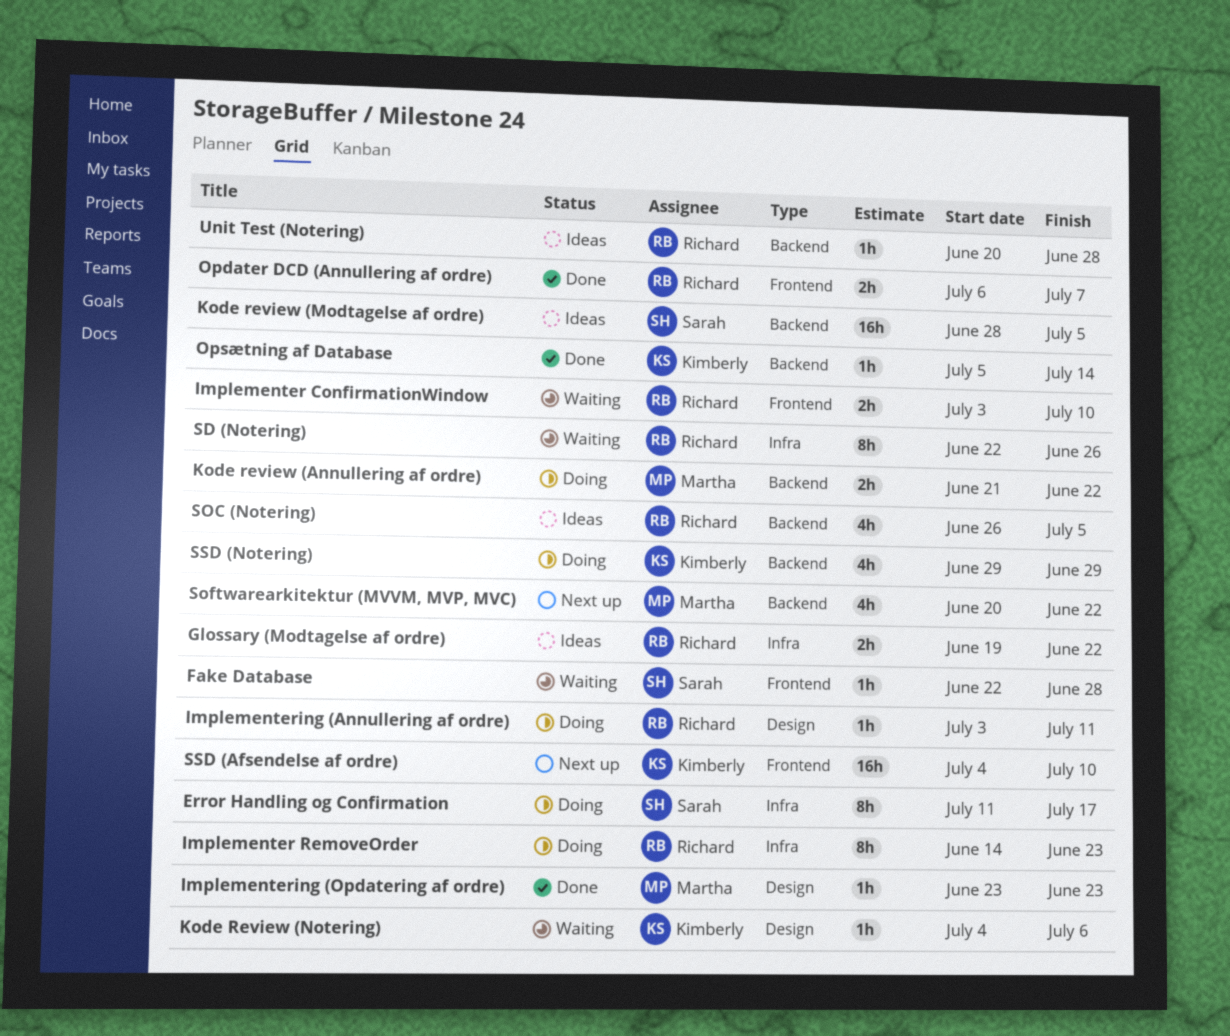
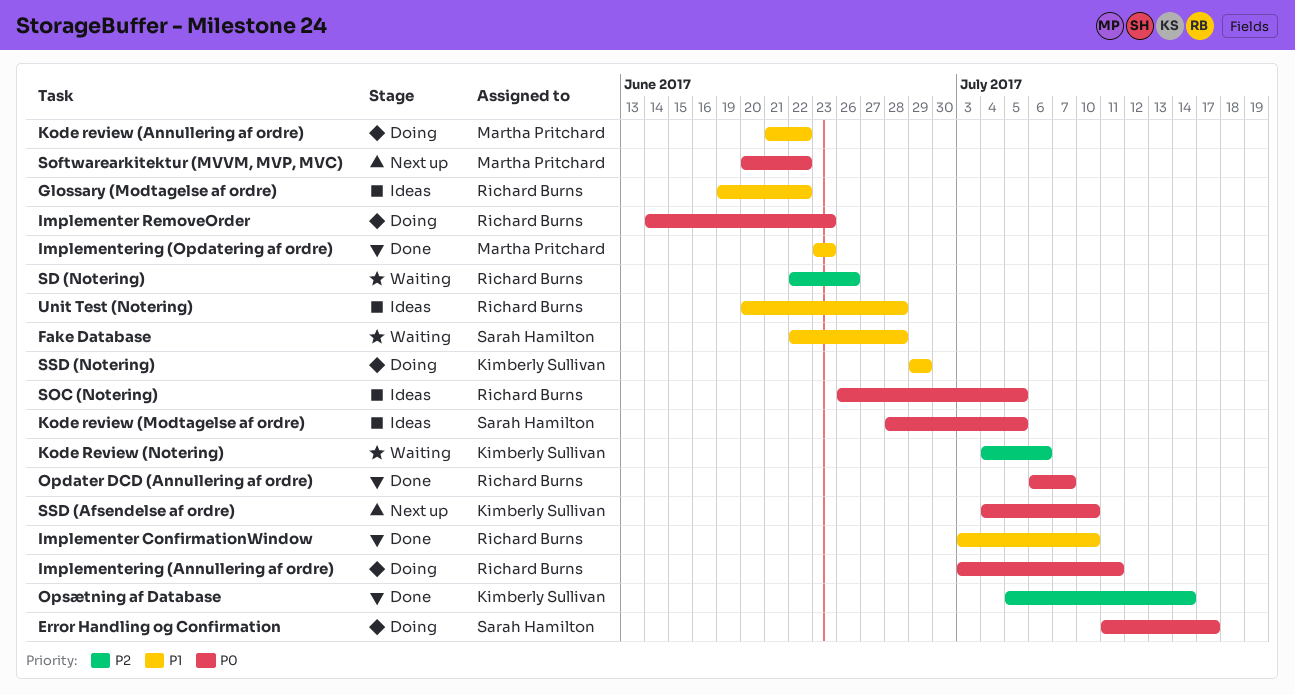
Implementer ConfirmationWindow, status: Waiting -> Done

